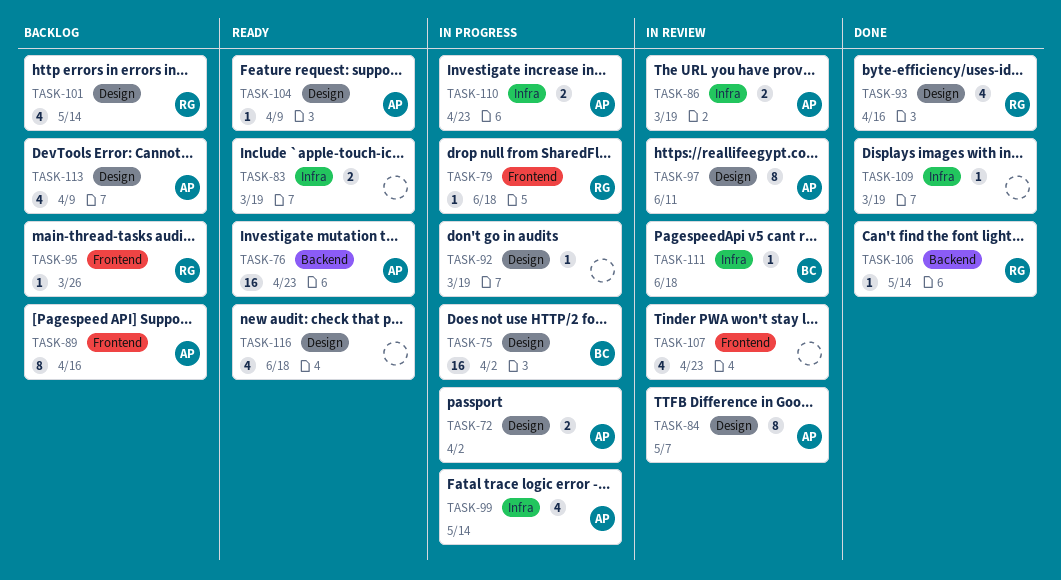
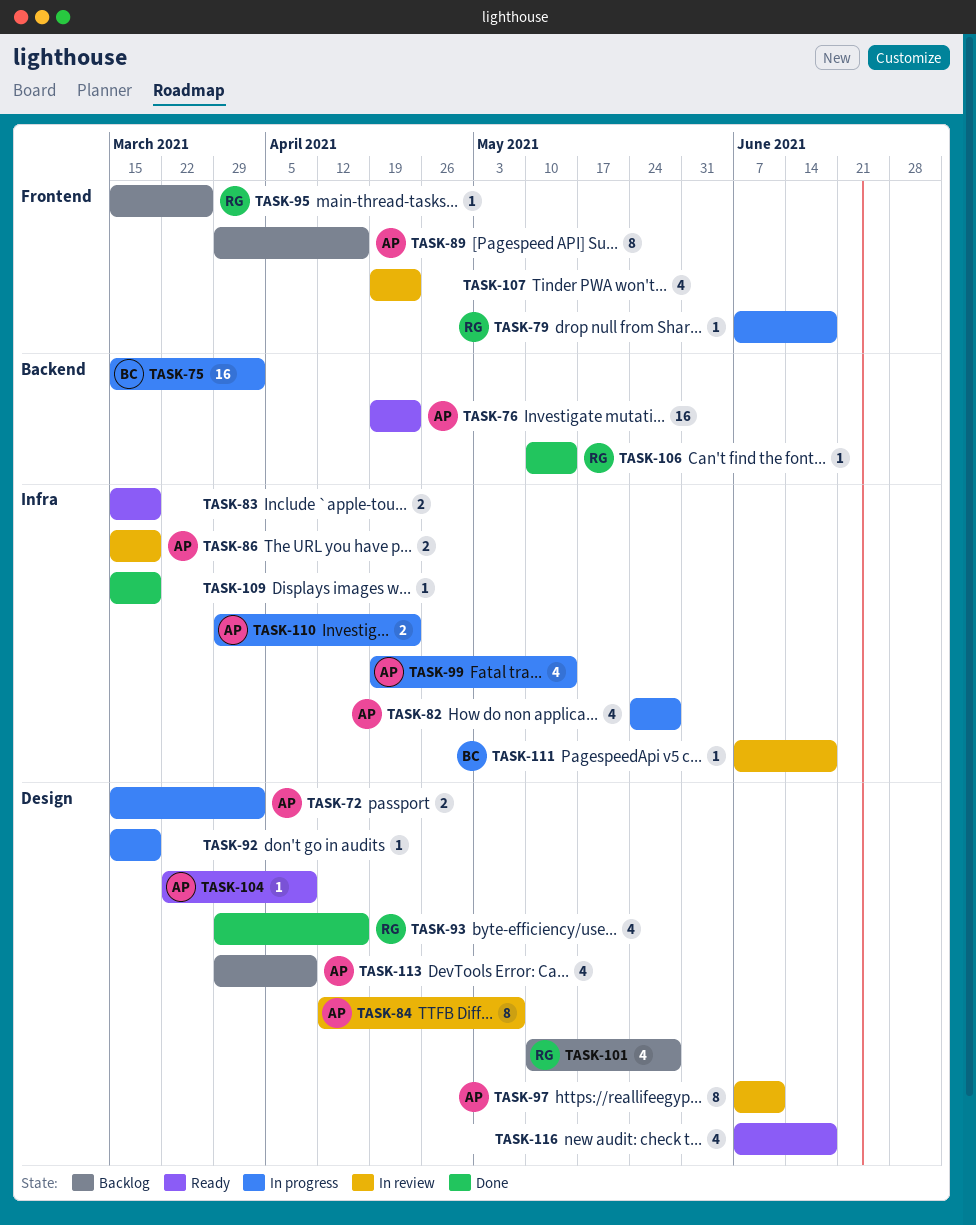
TASK-75, label: Design -> Backend
TASK-82: none -> present
TASK-101, due: May 14 -> May 28

